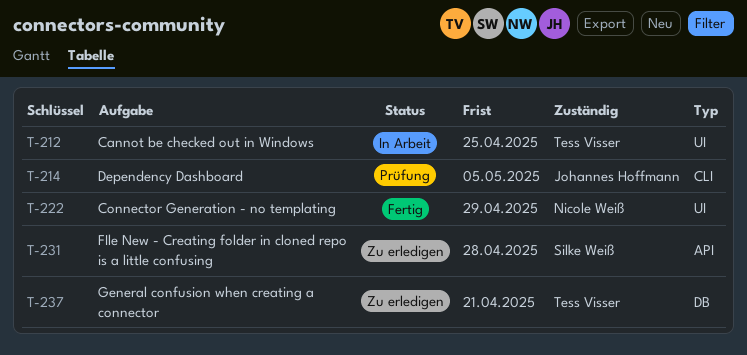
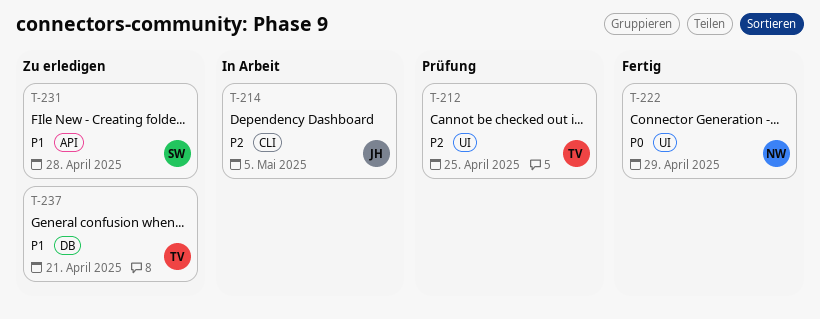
T-212, status: In Arbeit -> Prüfung
T-214, status: Prüfung -> In Arbeit

